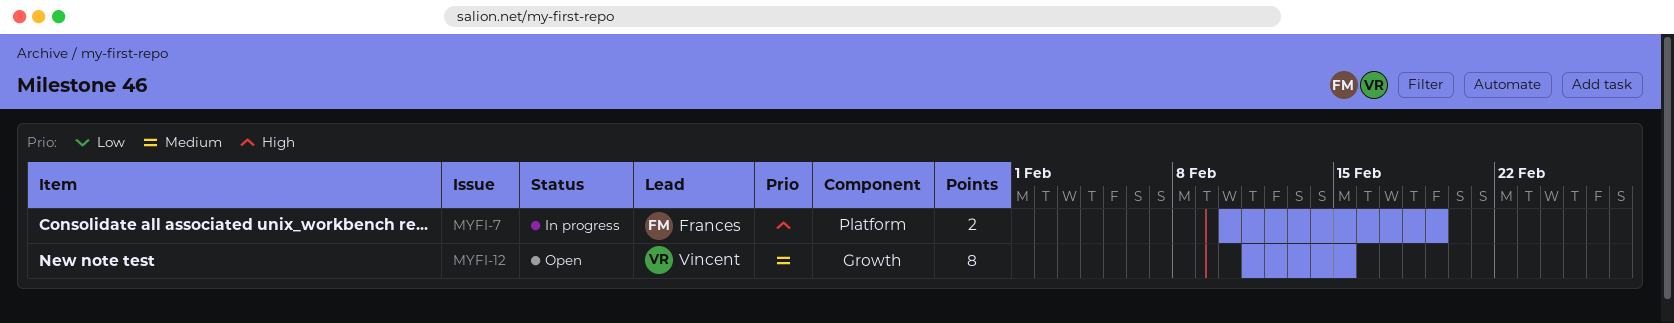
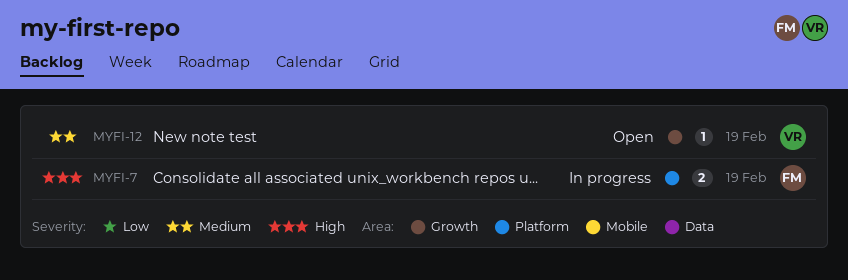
MYFI-12, estimate: 8 -> 1
MYFI-12, due: Feb 15 -> Feb 19

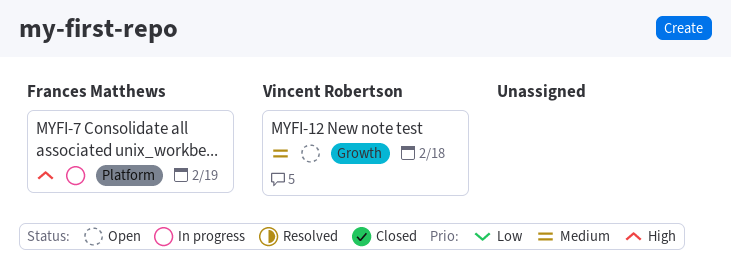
MYFI-12, due: Feb 19 -> Feb 18

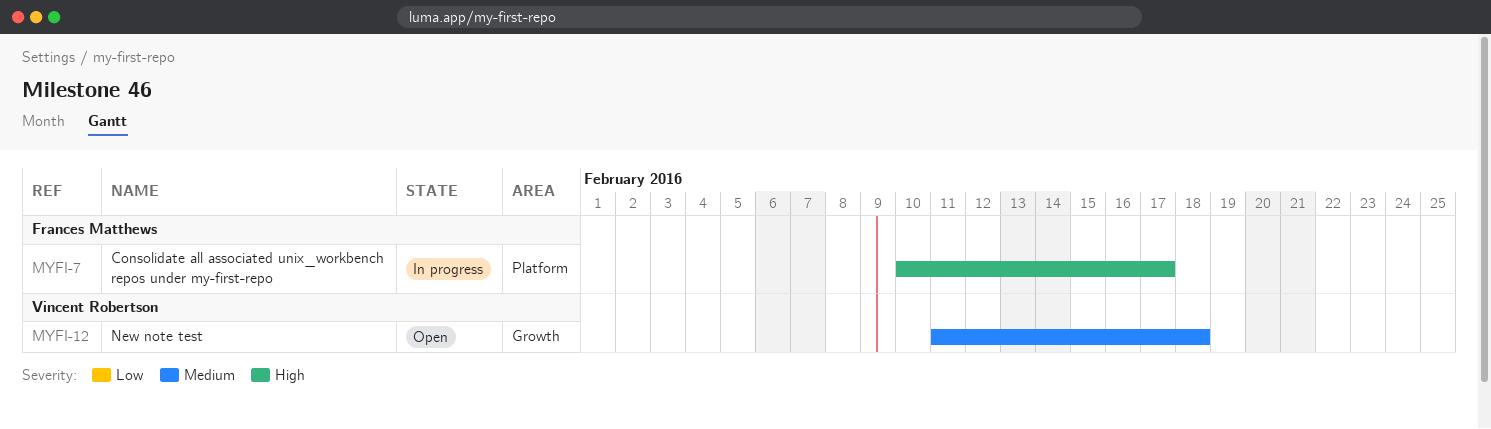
MYFI-7, due: Feb 19 -> Feb 17

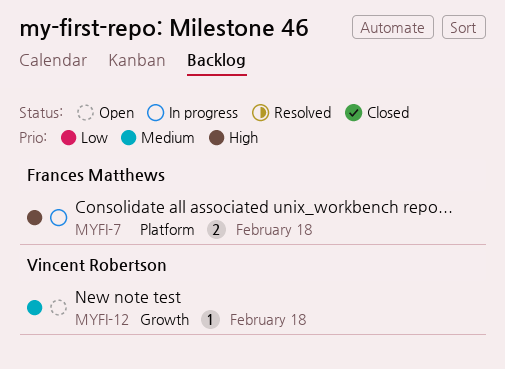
MYFI-7, due: Feb 17 -> Feb 18

